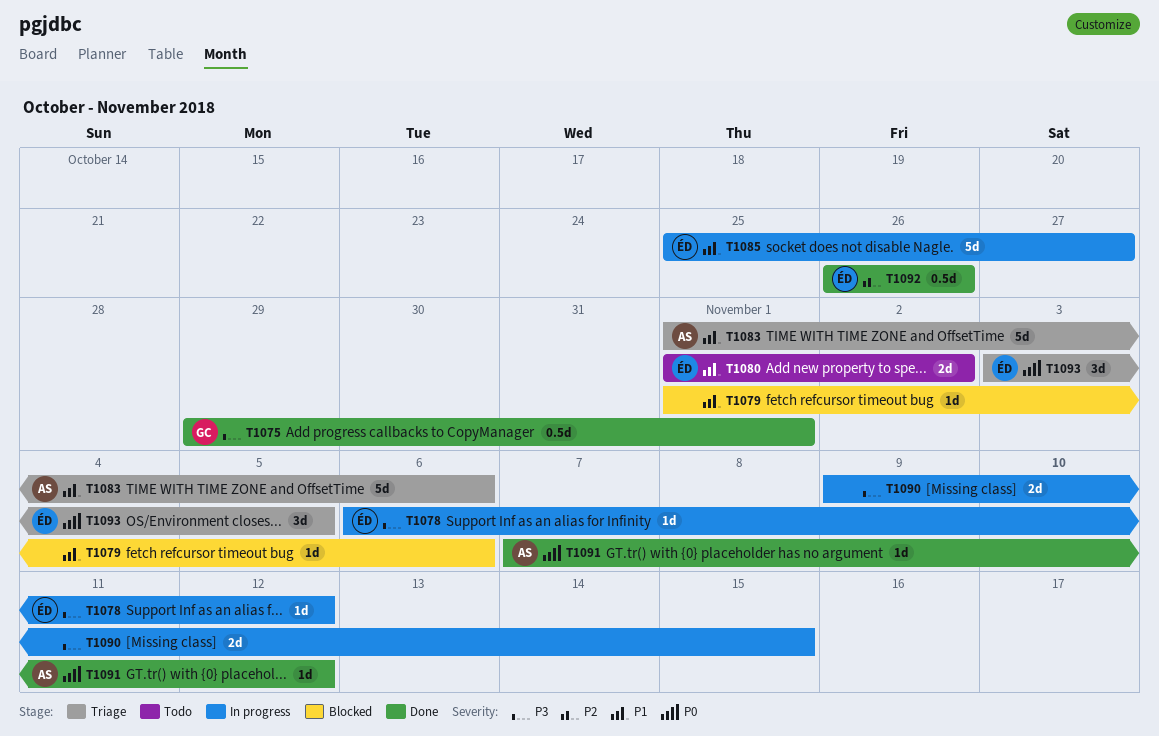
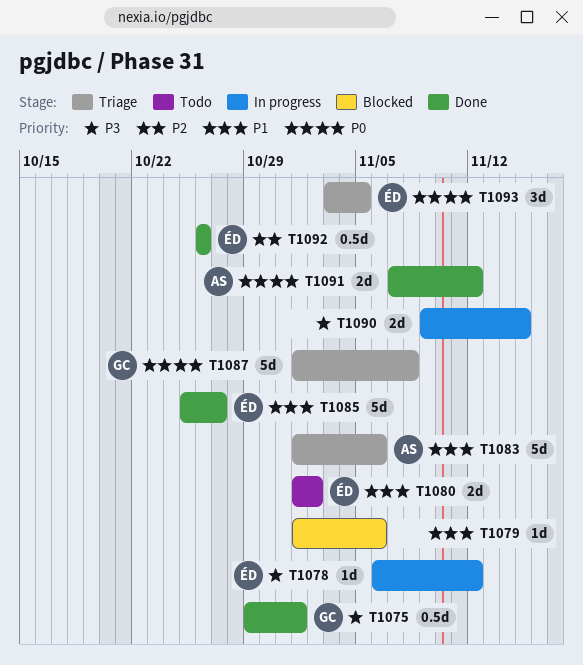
T1085, status: In progress -> Done
T1087: none -> present
T1091, estimate: 1d -> 2d

